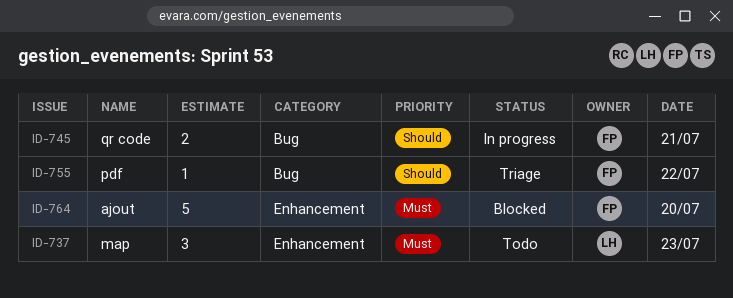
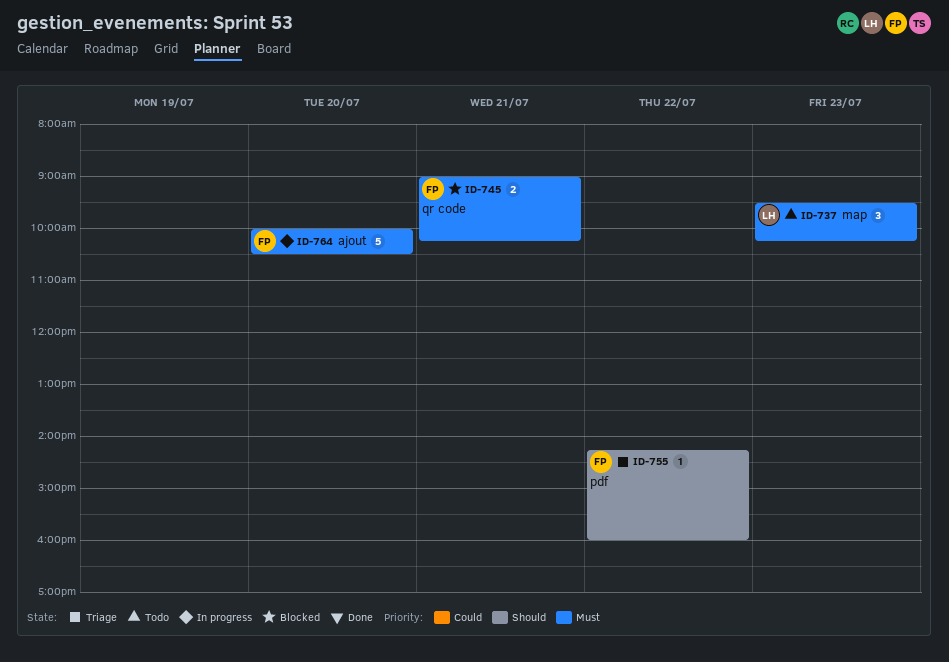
ID-745, status: In progress -> Blocked
ID-745, priority: Should -> Must
ID-764, status: Blocked -> In progress

